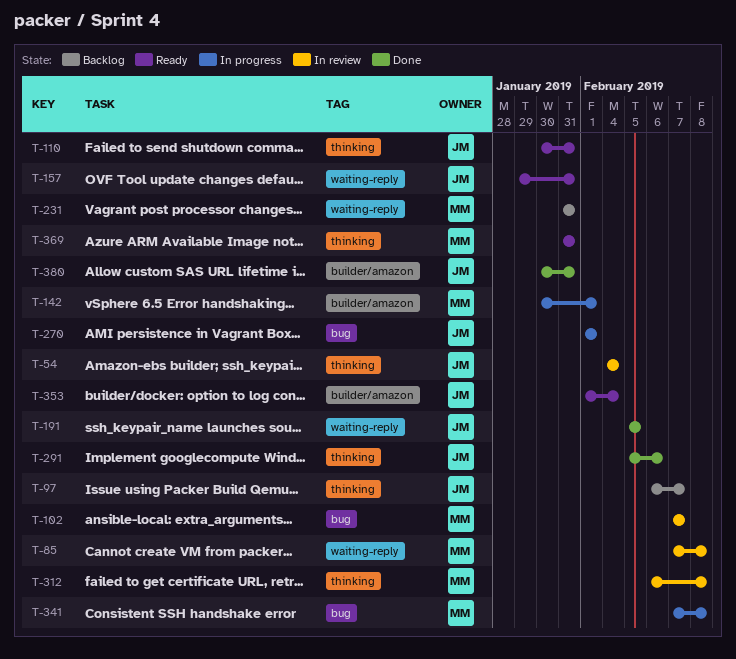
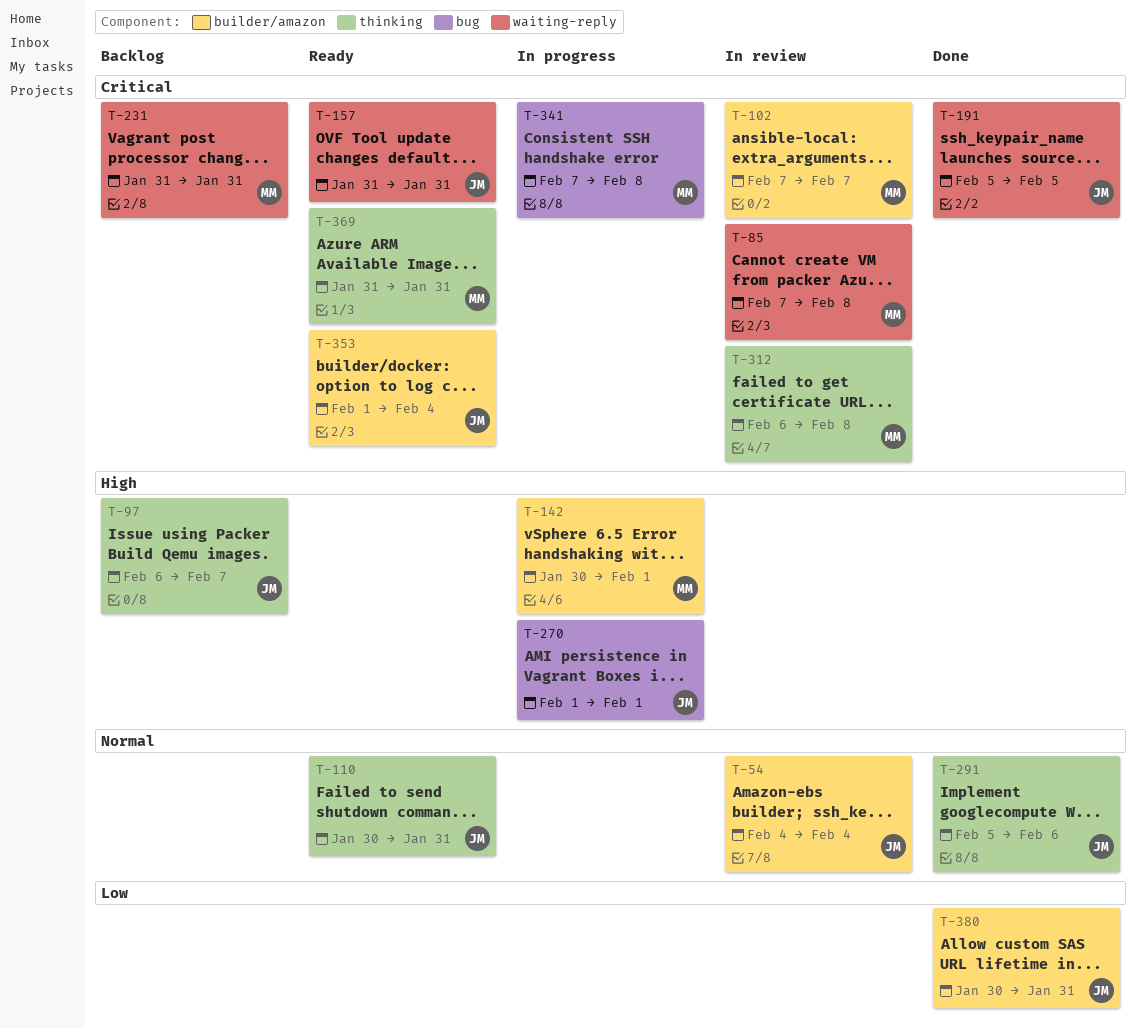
T-54, label: thinking -> builder/amazon
T-102, label: bug -> builder/amazon
T-157, start: Jan 29 -> Jan 31

